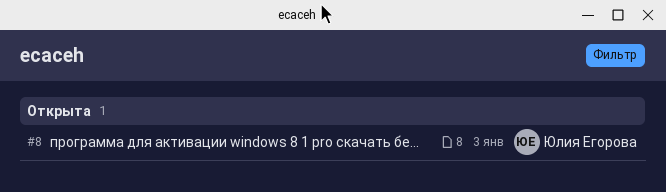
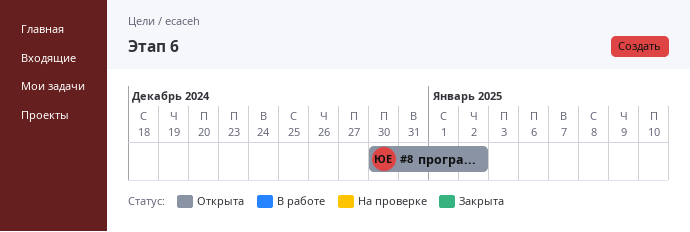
#8, due: Jan 3 -> Jan 2

